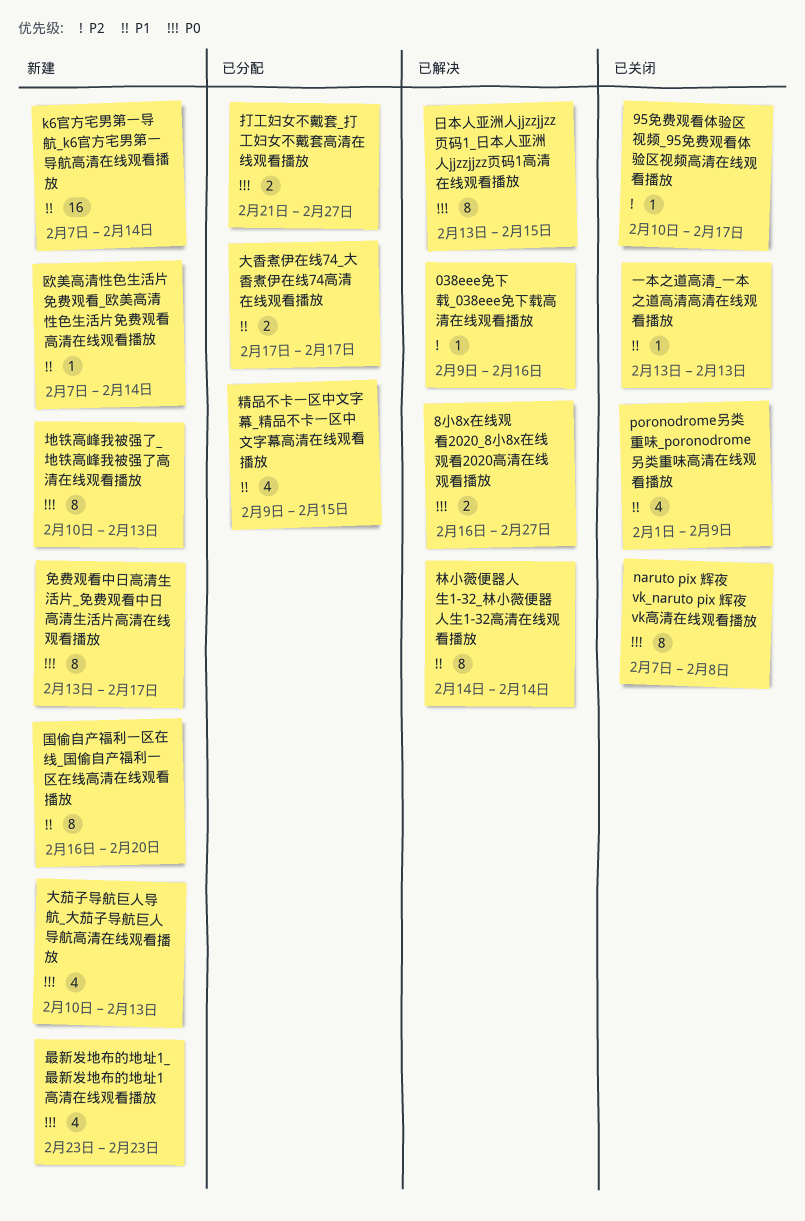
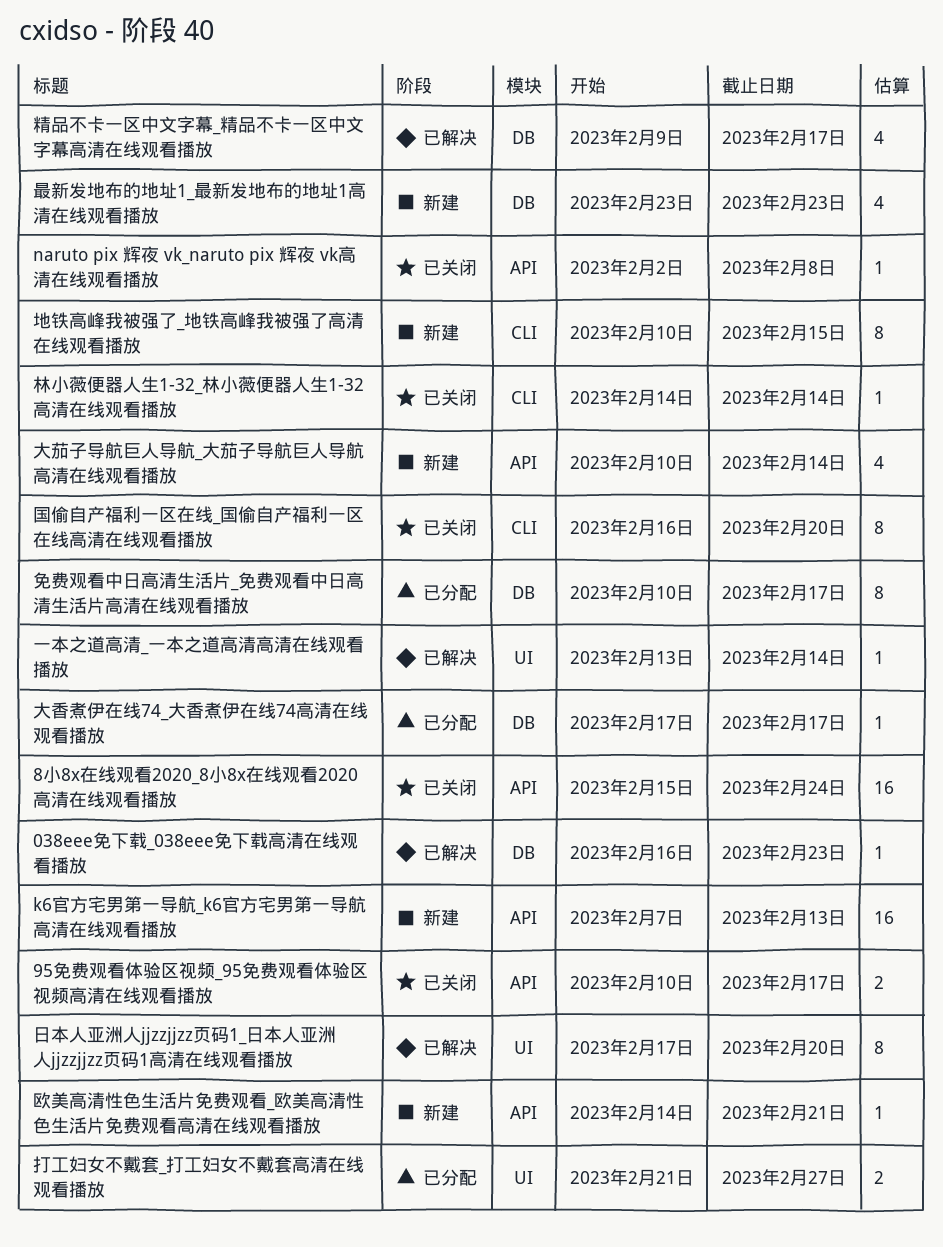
038eee免下载_038eee免下载高清在线观看播放, start: Feb 9 -> Feb 16
038eee免下载_038eee免下载高清在线观看播放, due: Feb 16 -> Feb 23
8小8x在线观看2020_8小8x在线观看2020高清在线观看播放, status: 已解决 -> 已关闭
8小8x在线观看2020_8小8x在线观看2020高清在线观看播放, estimate: 2 -> 16
8小8x在线观看2020_8小8x在线观看2020高清在线观看播放, start: Feb 16 -> Feb 15
8小8x在线观看2020_8小8x在线观看2020高清在线观看播放, due: Feb 27 -> Feb 24
95免费观看体验区视频_95免费观看体验区视频高清在线观看播放, estimate: 1 -> 2
k6官方宅男第一导航_k6官方宅男第一导航高清在线观看播放, due: Feb 14 -> Feb 13
naruto pix 辉夜 vk_naruto pix 辉夜 vk高清在线观看播放, estimate: 8 -> 1
naruto pix 辉夜 vk_naruto pix 辉夜 vk高清在线观看播放, start: Feb 7 -> Feb 2
poronodrome另类重味_poronodrome另类重味高清在线观看播放: present -> none
一本之道高清_一本之道高清高清在线观看播放, status: 已关闭 -> 已解决
一本之道高清_一本之道高清高清在线观看播放, due: Feb 13 -> Feb 14
免费观看中日高清生活片_免费观看中日高清生活片高清在线观看播放, status: 新建 -> 已分配
免费观看中日高清生活片_免费观看中日高清生活片高清在线观看播放, start: Feb 13 -> Feb 10
国偷自产福利一区在线_国偷自产福利一区在线高清在线观看播放, status: 新建 -> 已关闭
地铁高峰我被强了_地铁高峰我被强了高清在线观看播放, due: Feb 13 -> Feb 15
大茄子导航巨人导航_大茄子导航巨人导航高清在线观看播放, due: Feb 13 -> Feb 14
大香煮伊在线74_大香煮伊在线74高清在线观看播放, estimate: 2 -> 1
日本人亚洲人jjzzjjzz页码1_日本人亚洲人jjzzjjzz页码1高清在线观看播放, start: Feb 13 -> Feb 17
日本人亚洲人jjzzjjzz页码1_日本人亚洲人jjzzjjzz页码1高清在线观看播放, due: Feb 15 -> Feb 20
林小薇便器人生1-32_林小薇便器人生1-32高清在线观看播放, status: 已解决 -> 已关闭
林小薇便器人生1-32_林小薇便器人生1-32高清在线观看播放, estimate: 8 -> 1
欧美高清性色生活片免费观看_欧美高清性色生活片免费观看高清在线观看播放, start: Feb 7 -> Feb 14
欧美高清性色生活片免费观看_欧美高清性色生活片免费观看高清在线观看播放, due: Feb 14 -> Feb 21
精品不卡一区中文字幕_精品不卡一区中文字幕高清在线观看播放, status: 已分配 -> 已解决
精品不卡一区中文字幕_精品不卡一区中文字幕高清在线观看播放, due: Feb 15 -> Feb 17

